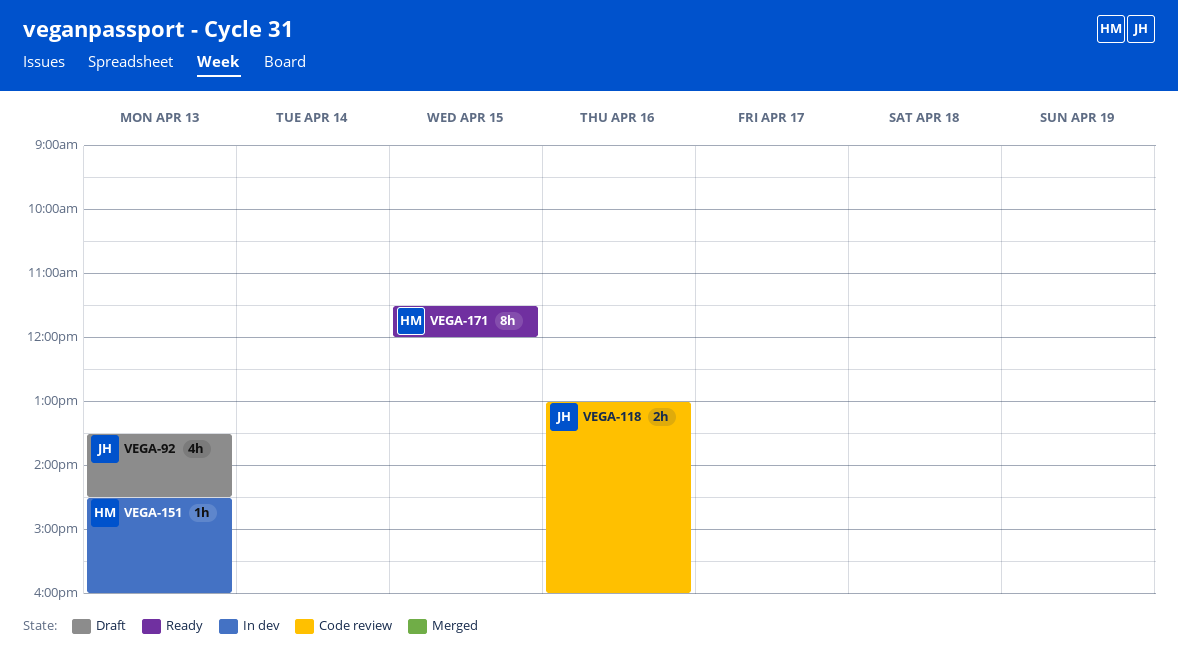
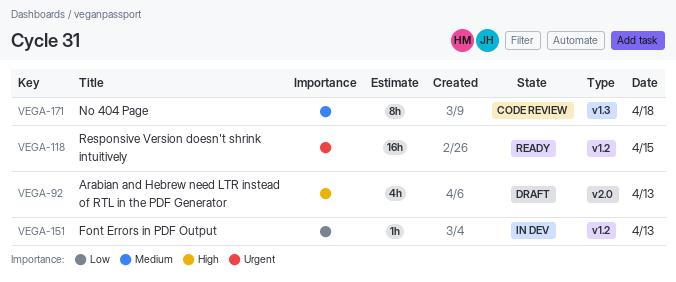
VEGA-118, status: Code review -> Ready
VEGA-118, estimate: 2h -> 16h
VEGA-118, day: Apr 16 -> Apr 15
VEGA-171, status: Ready -> Code review
VEGA-171, day: Apr 15 -> Apr 18

